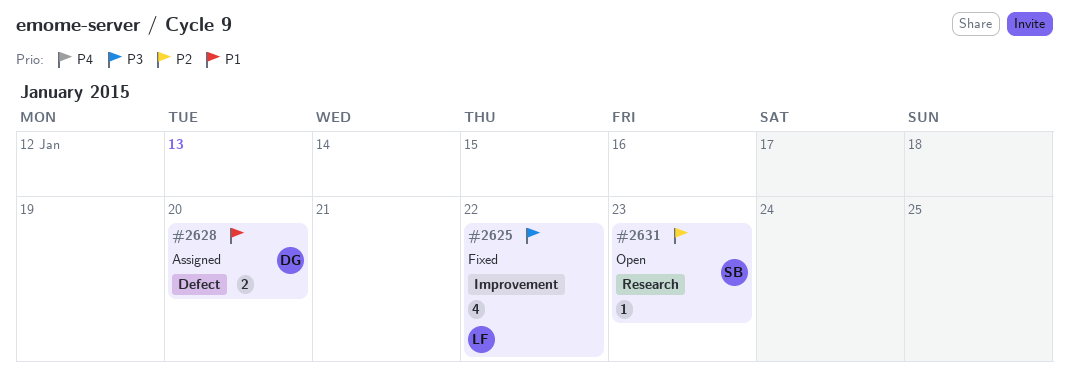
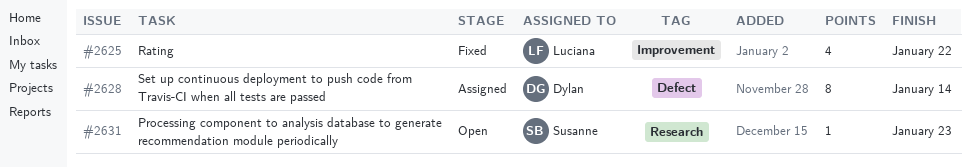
#2628, estimate: 2 -> 8
#2628, due: Jan 20 -> Jan 14

